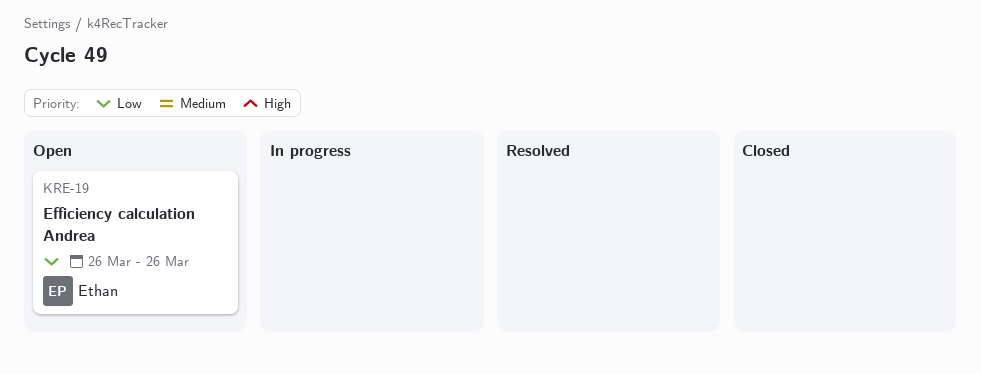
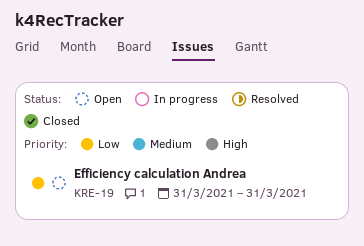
KRE-19, start: Mar 26 -> Mar 31
KRE-19, due: Mar 26 -> Mar 31

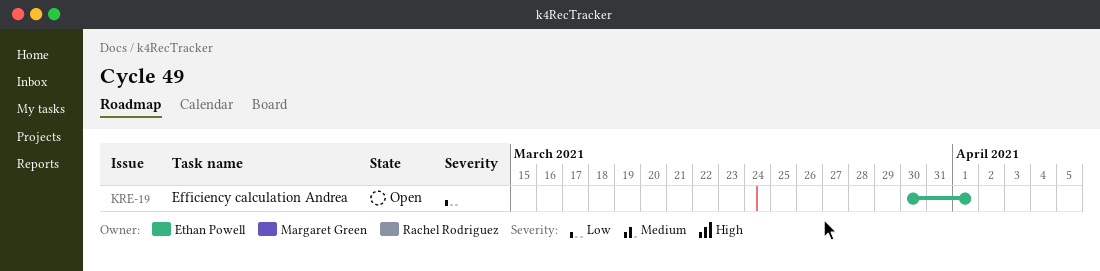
KRE-19, start: Mar 31 -> Mar 30
KRE-19, due: Mar 31 -> Apr 1

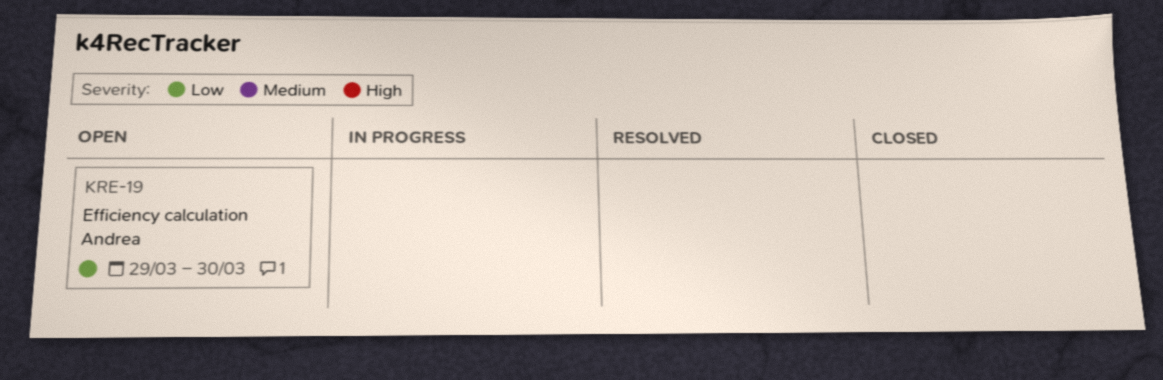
KRE-19, start: Mar 30 -> Mar 29
KRE-19, due: Apr 1 -> Mar 30

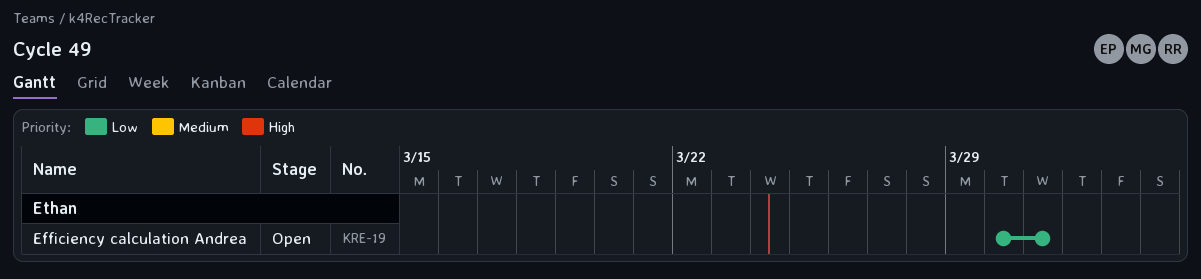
KRE-19, start: Mar 29 -> Mar 30
KRE-19, due: Mar 30 -> Mar 31

